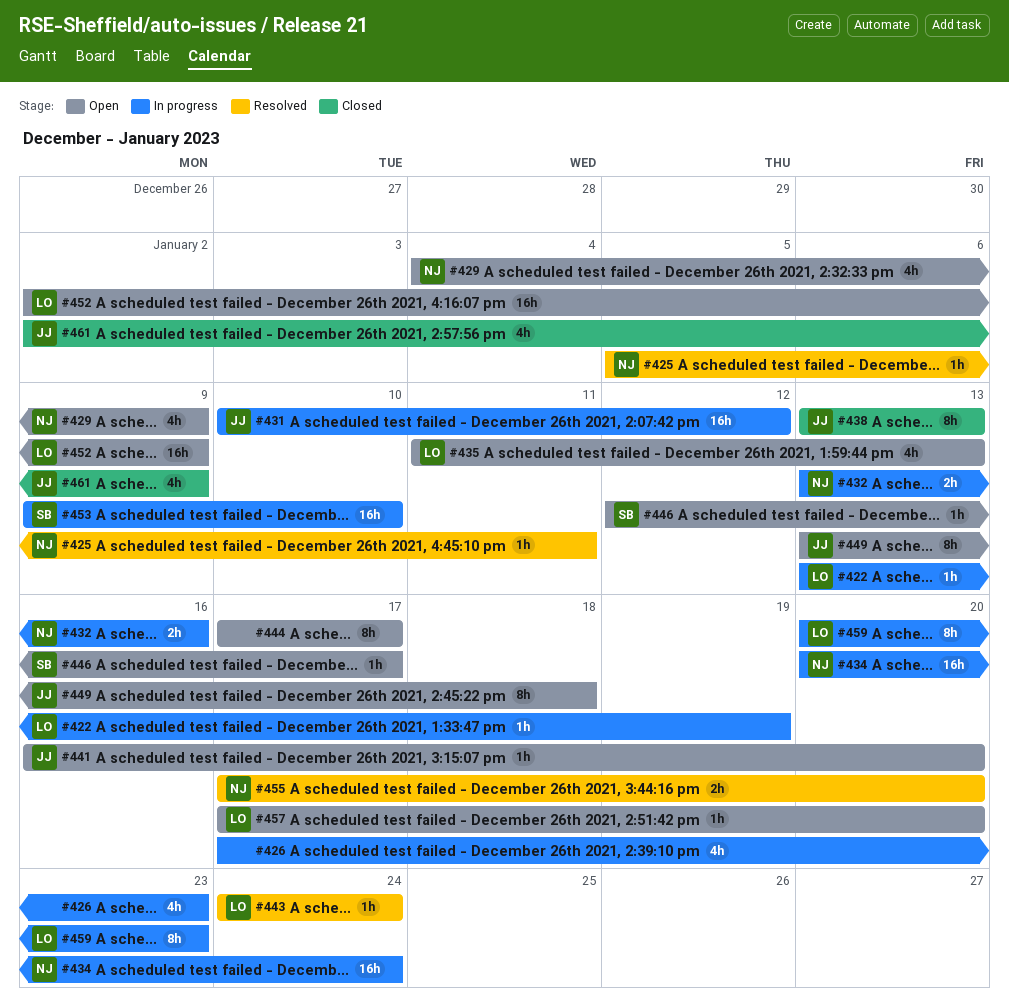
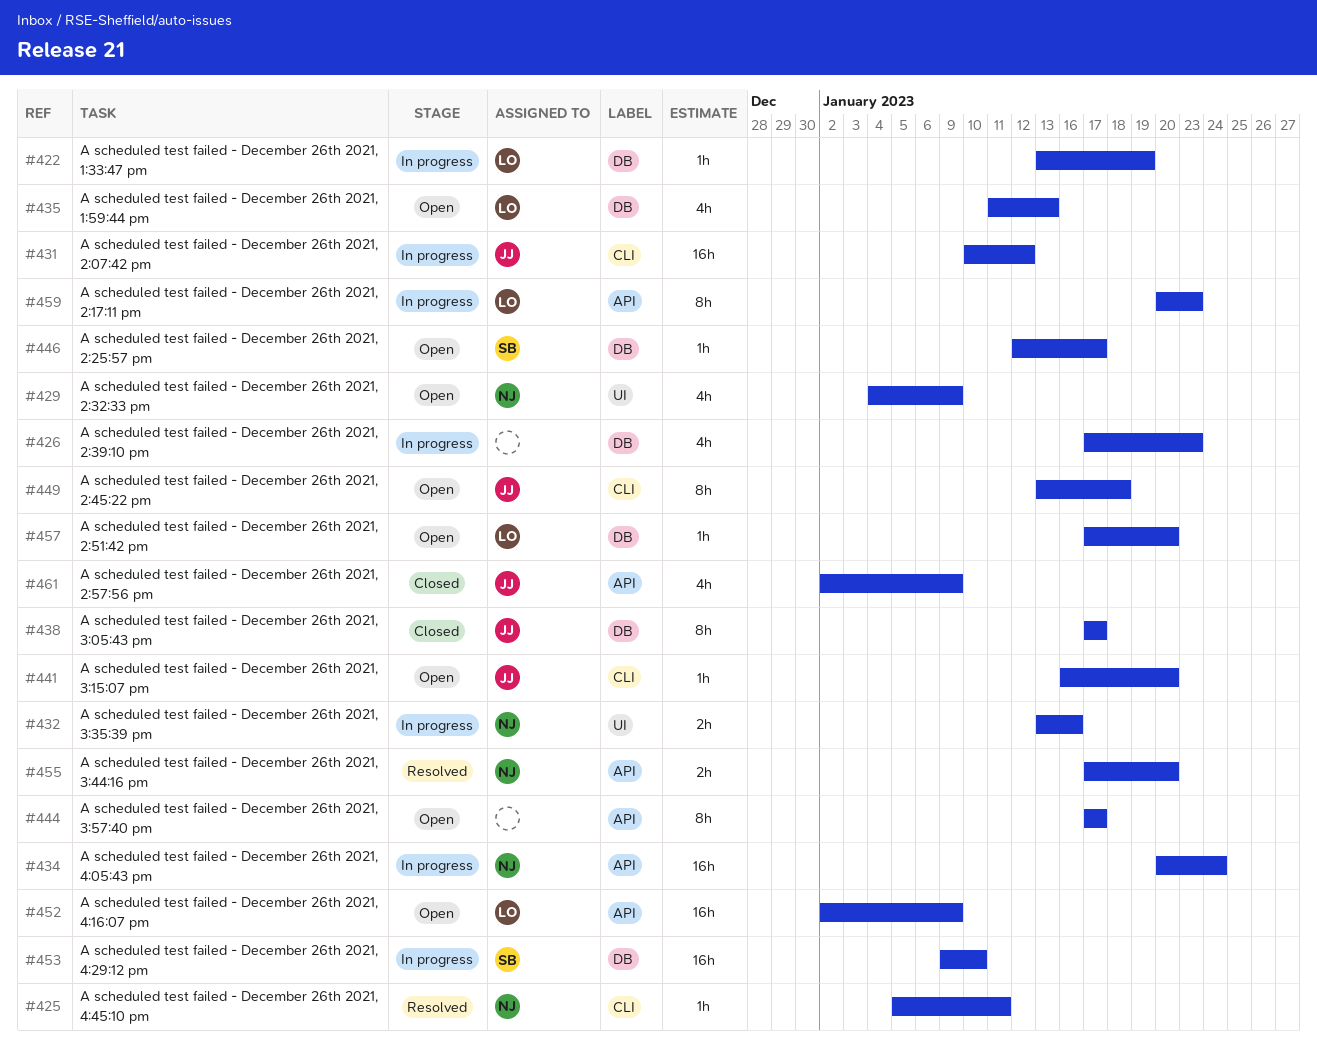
#438, start: Jan 13 -> Jan 17
#438, due: Jan 13 -> Jan 17
#443: present -> none

